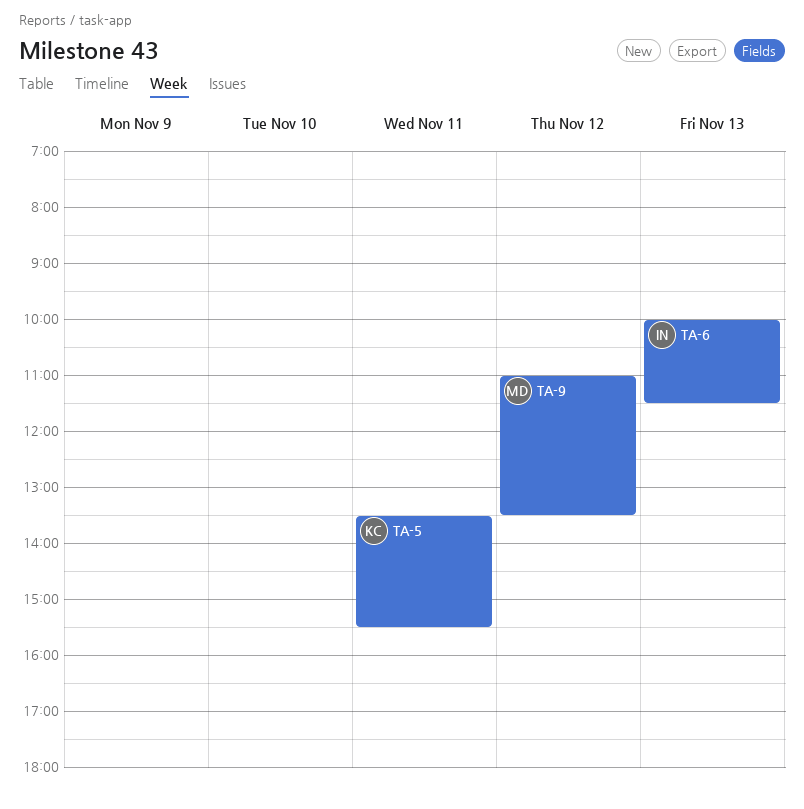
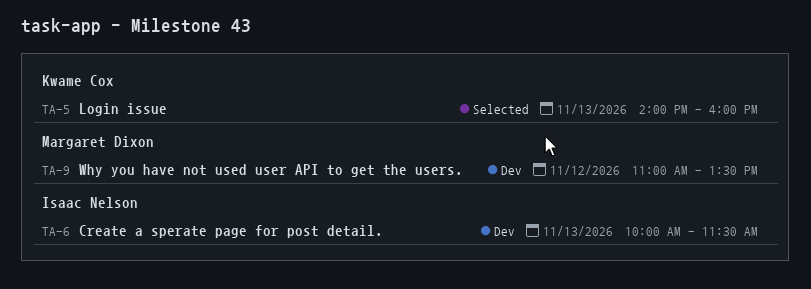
TA-5, day: Nov 11 -> Nov 13
TA-5, begins: 13:30 -> 14:00
TA-5, ends: 15:30 -> 16:00

